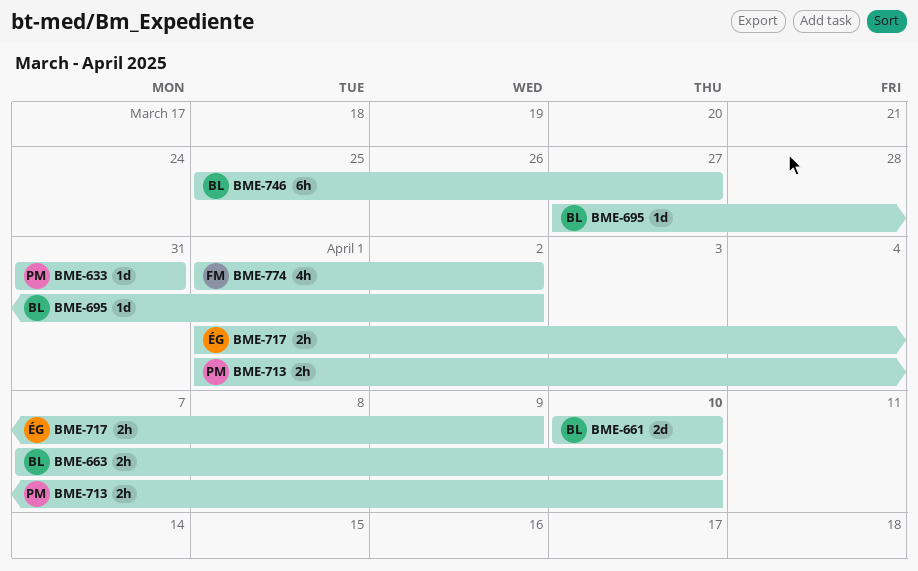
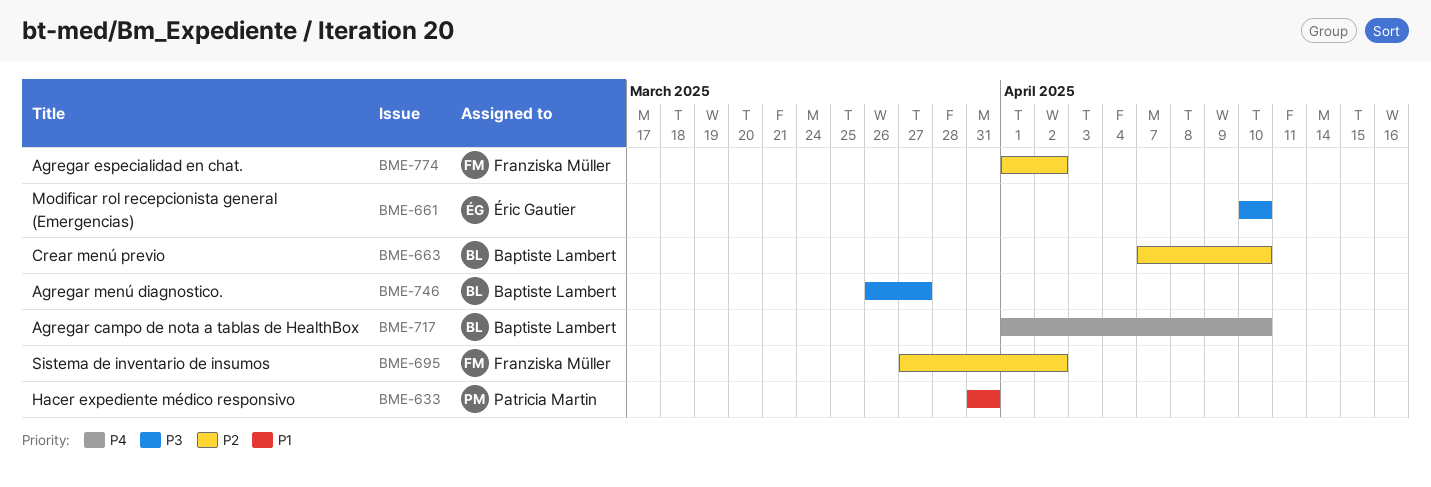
BME-661, owner: Baptiste Lambert -> Éric Gautier
BME-695, owner: Baptiste Lambert -> Franziska Müller
BME-713: present -> none
BME-717, owner: Éric Gautier -> Baptiste Lambert
BME-717, due: Apr 9 -> Apr 10
BME-746, start: Mar 25 -> Mar 26

